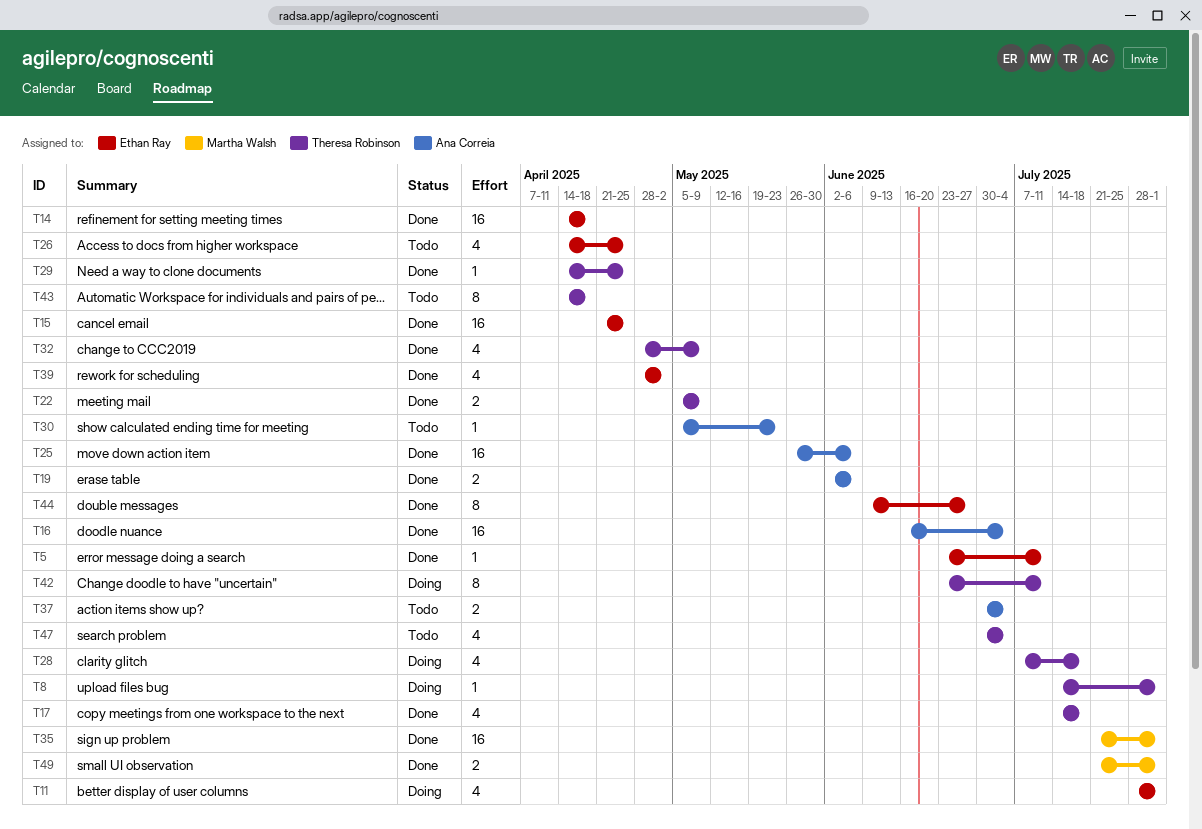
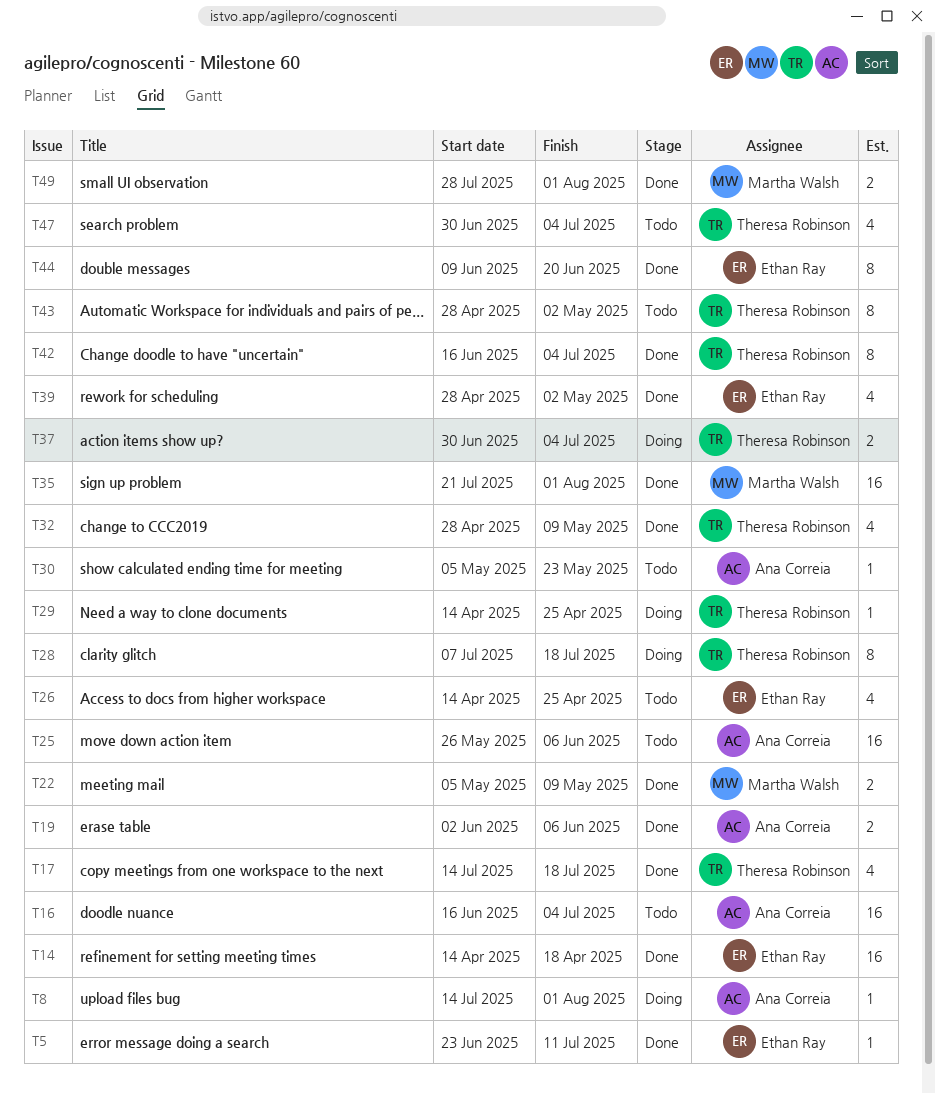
T8, owner: Theresa Robinson -> Ana Correia
T11: present -> none
T15: present -> none
T16, status: Done -> Todo
T22, owner: Theresa Robinson -> Martha Walsh
T25, status: Done -> Todo
T28, estimate: 4 -> 8
T29, status: Done -> Doing
T37, status: Todo -> Doing
T37, owner: Ana Correia -> Theresa Robinson
T42, status: Doing -> Done
T42, start: Jun 23 -> Jun 16
T42, due: Jul 11 -> Jul 4
T43, start: Apr 14 -> Apr 28
T43, due: Apr 18 -> May 2
T44, due: Jun 27 -> Jun 20
T49, start: Jul 21 -> Jul 28

